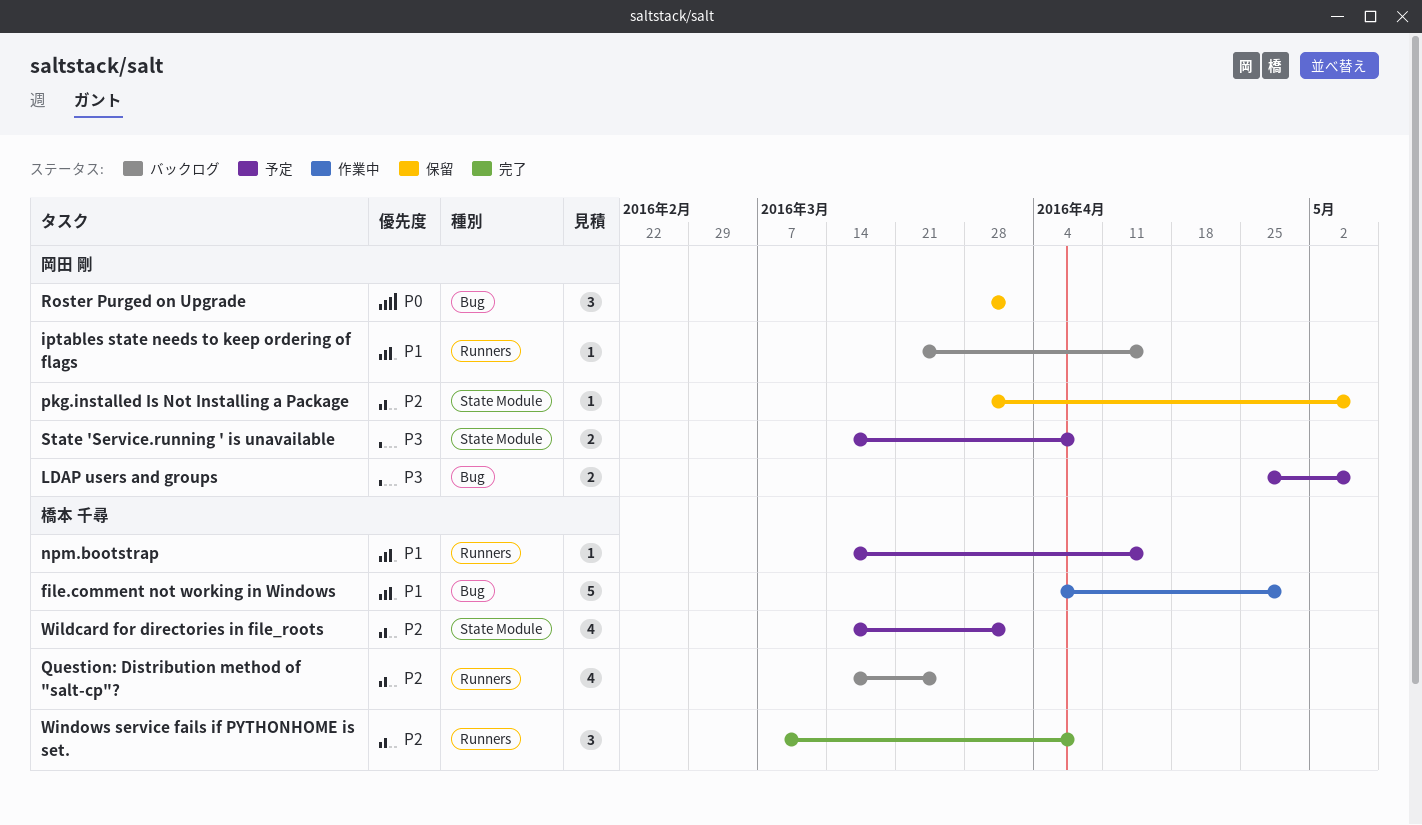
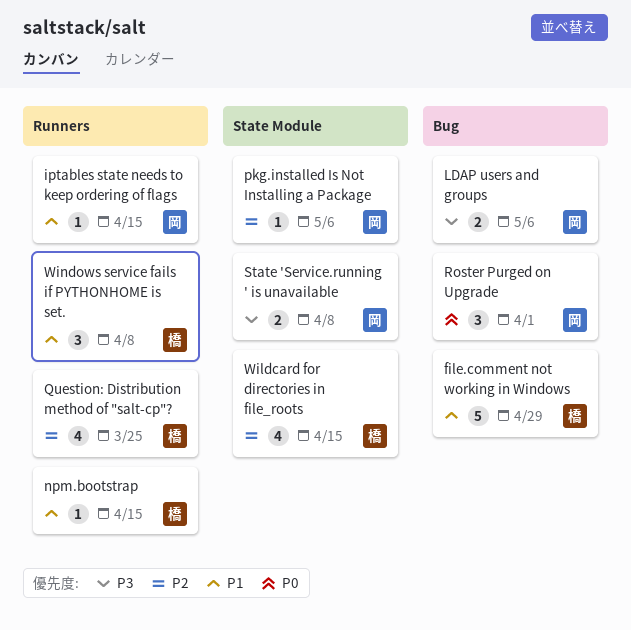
Wildcard for directories in file_roots, due: Apr 1 -> Apr 15
Windows service fails if PYTHONHOME is set., priority: P2 -> P1

